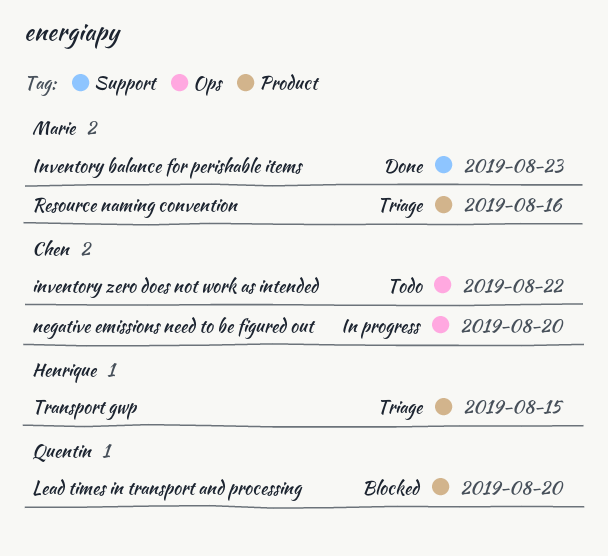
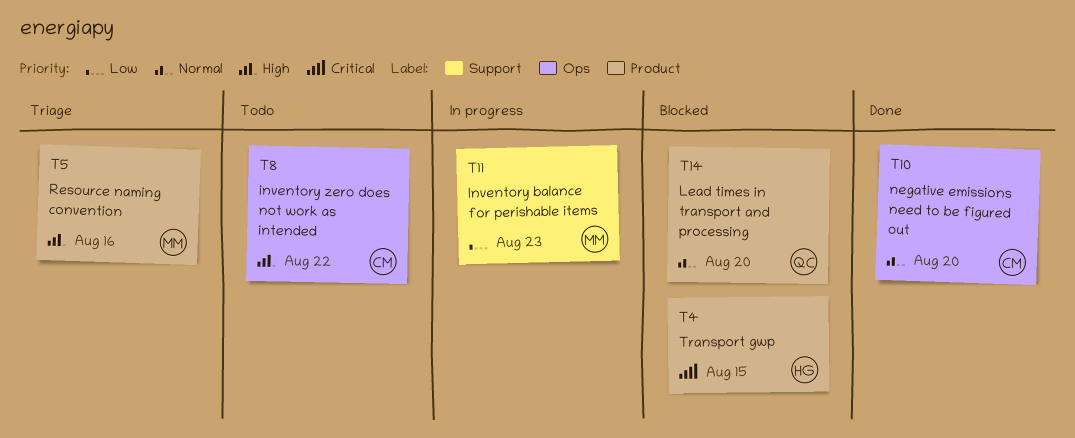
Inventory balance for perishable items, status: Done -> In progress
negative emissions need to be figured out, status: In progress -> Done
Transport gwp, status: Triage -> Blocked

